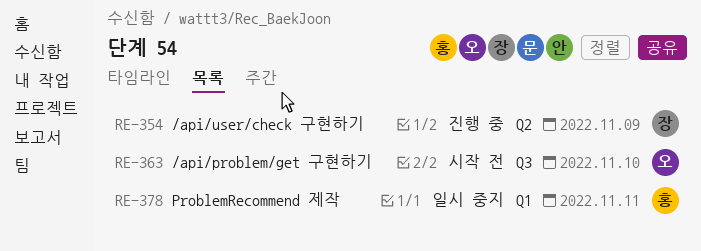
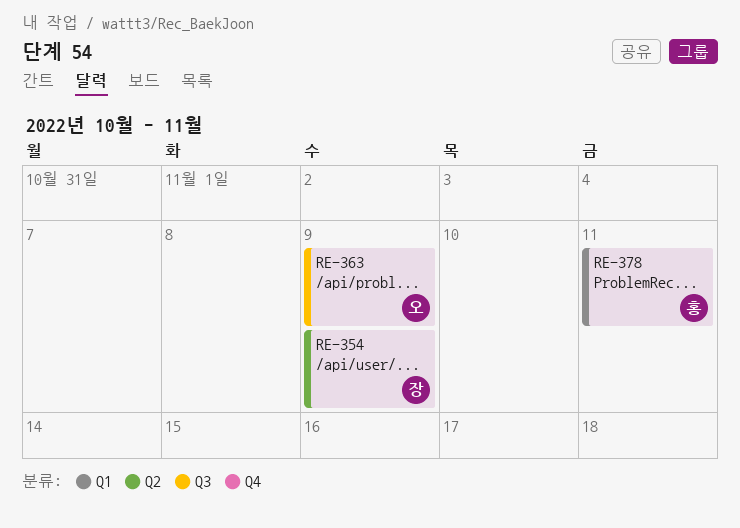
RE-363, due: Nov 10 -> Nov 9

